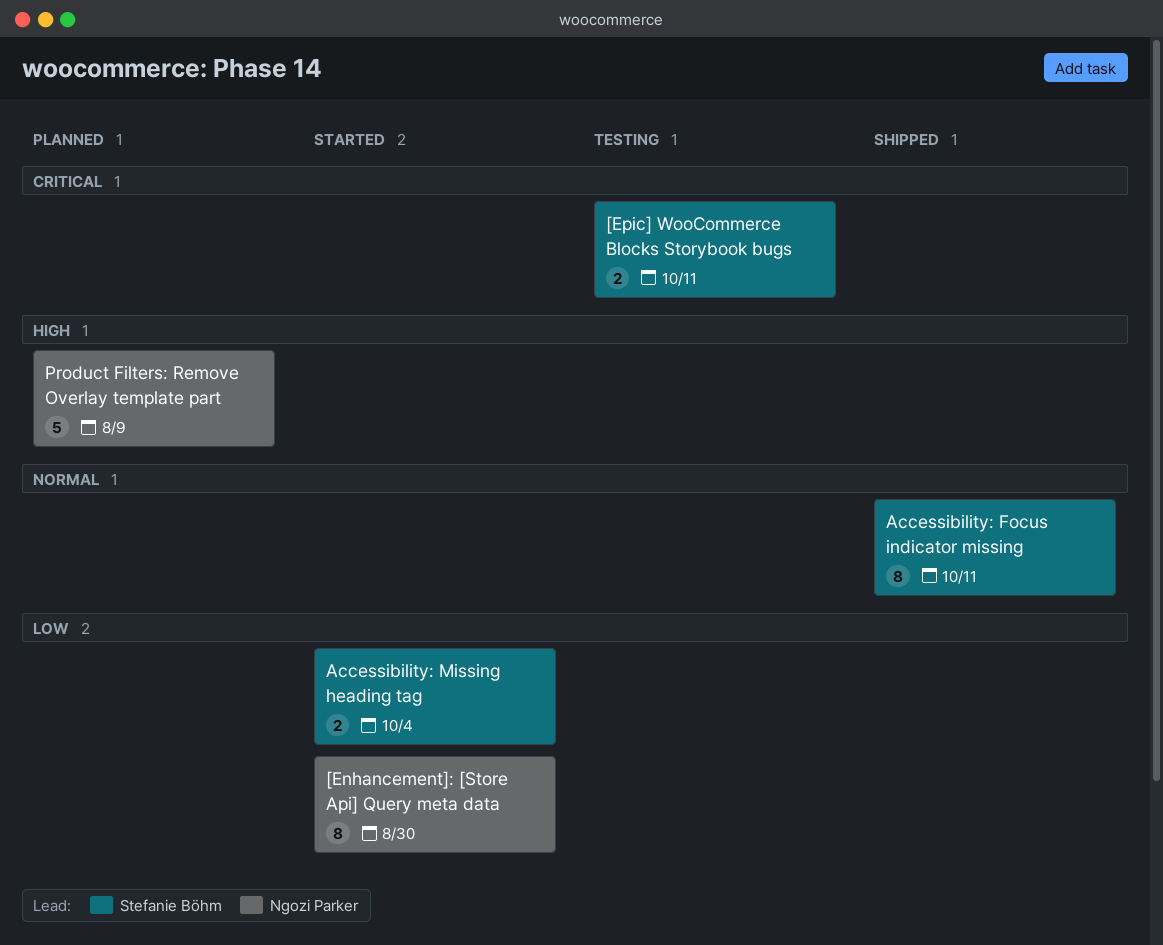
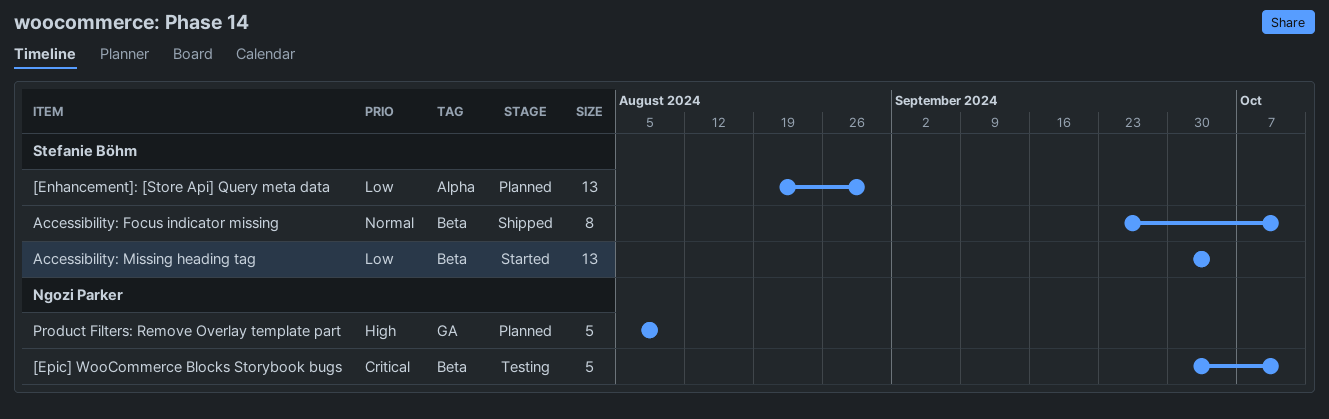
[Enhancement]: [Store Api] Query meta data, status: Started -> Planned
[Enhancement]: [Store Api] Query meta data, owner: Ngozi Parker -> Stefanie Böhm
[Enhancement]: [Store Api] Query meta data, estimate: 8 -> 13
[Epic] WooCommerce Blocks Storybook bugs, owner: Stefanie Böhm -> Ngozi Parker
[Epic] WooCommerce Blocks Storybook bugs, estimate: 2 -> 5
Accessibility: Missing heading tag, estimate: 2 -> 13

